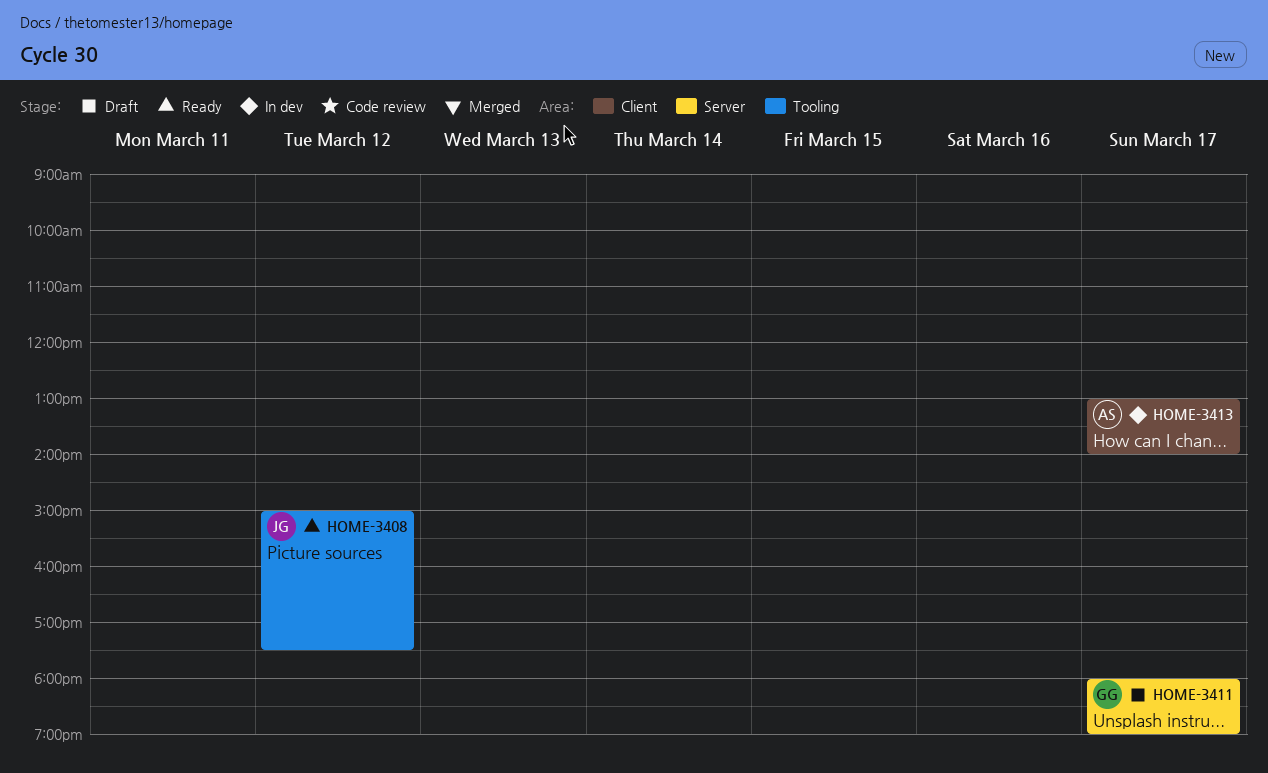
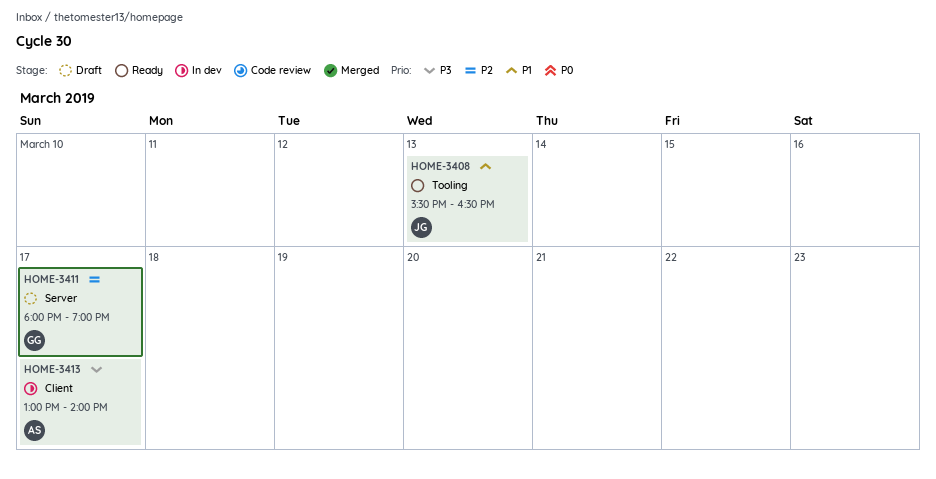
HOME-3408, day: Mar 12 -> Mar 13
HOME-3408, begins: 15:00 -> 15:30
HOME-3408, ends: 17:30 -> 16:30

